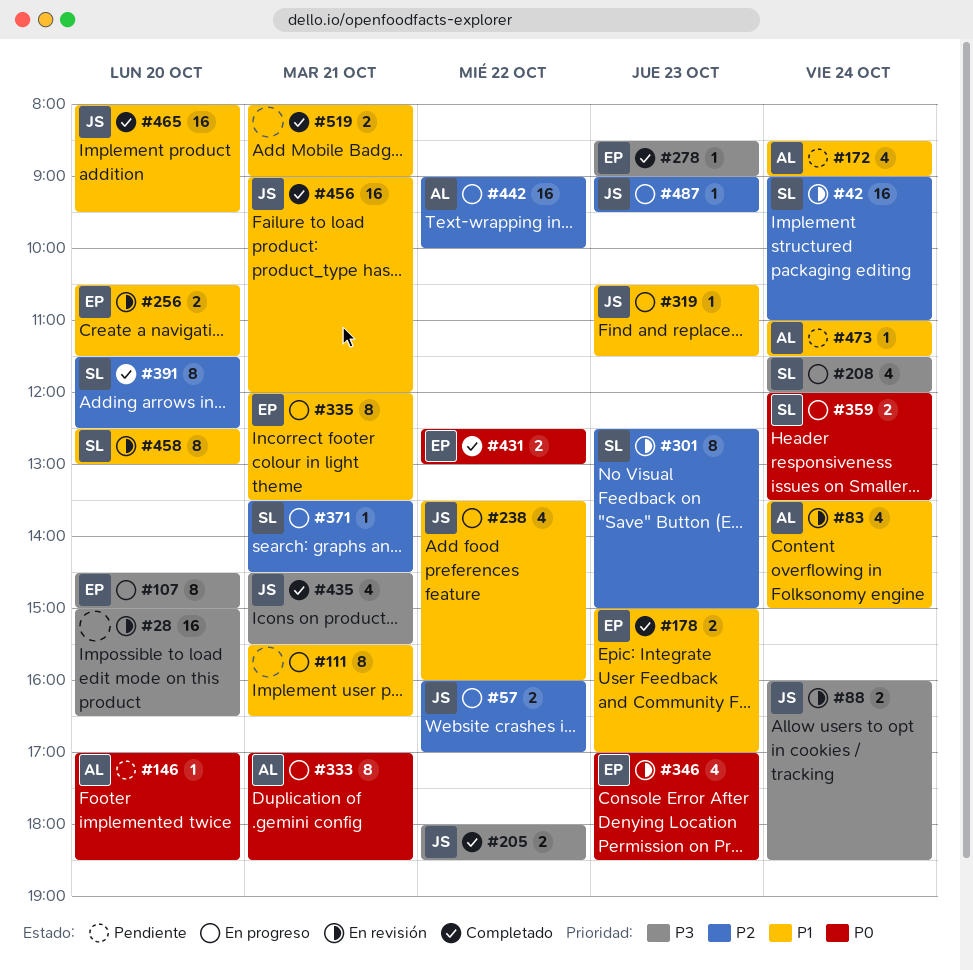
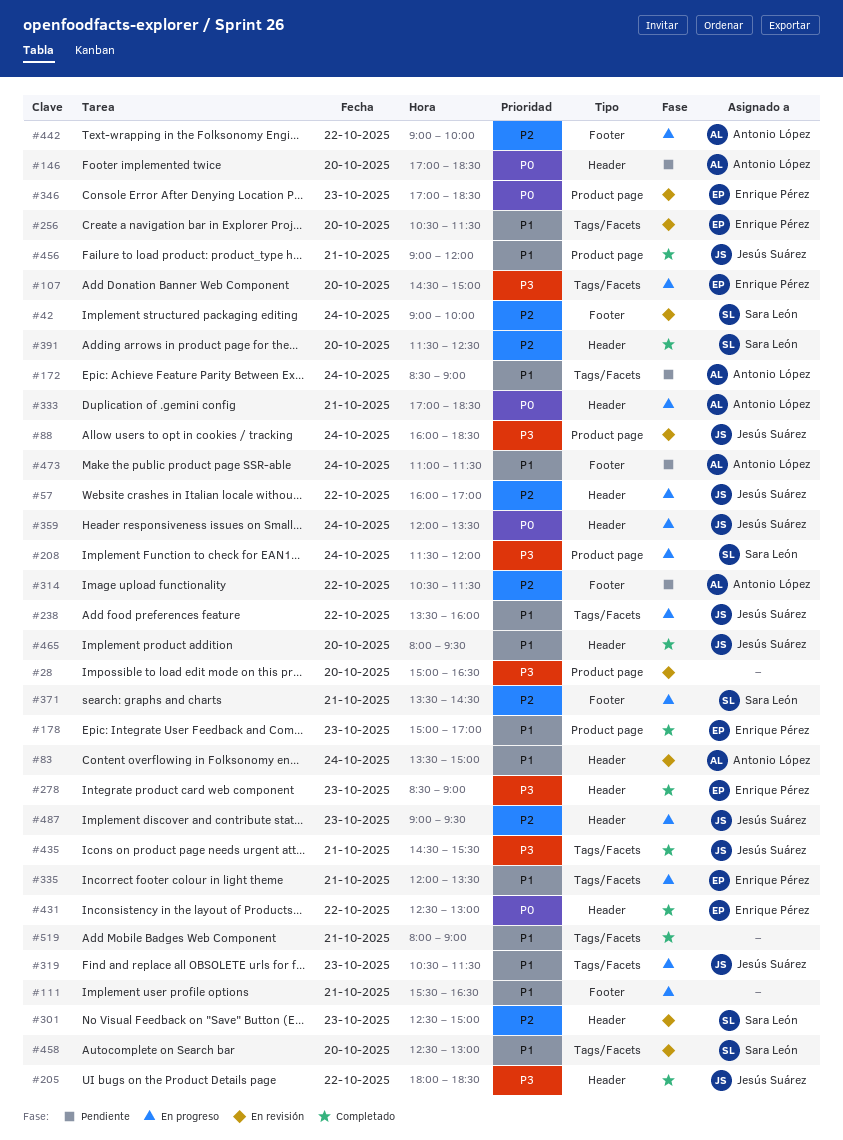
#42, ends: 11:00 -> 10:00
#314: none -> present
#359, owner: Sara León -> Jesús Suárez

